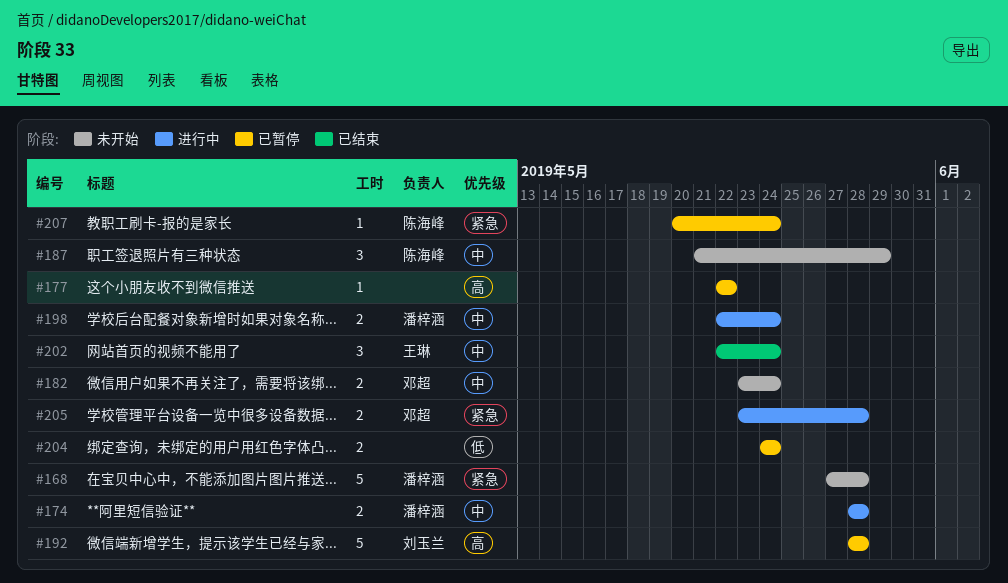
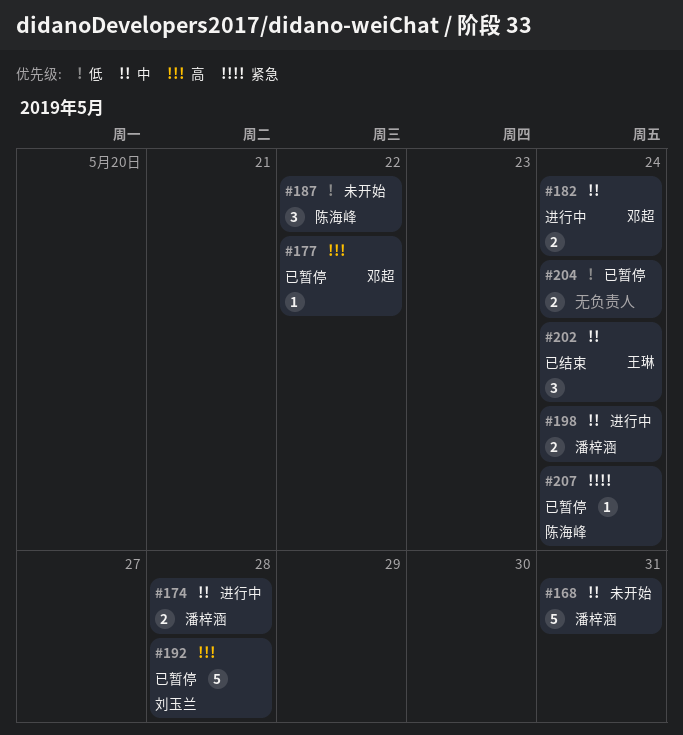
#168, priority: 紧急 -> 中
#168, due: May 28 -> May 31
#177, owner: none -> 邓超
#182, status: 未开始 -> 进行中
#187, priority: 中 -> 低
#187, due: May 29 -> May 22
#205: present -> none

